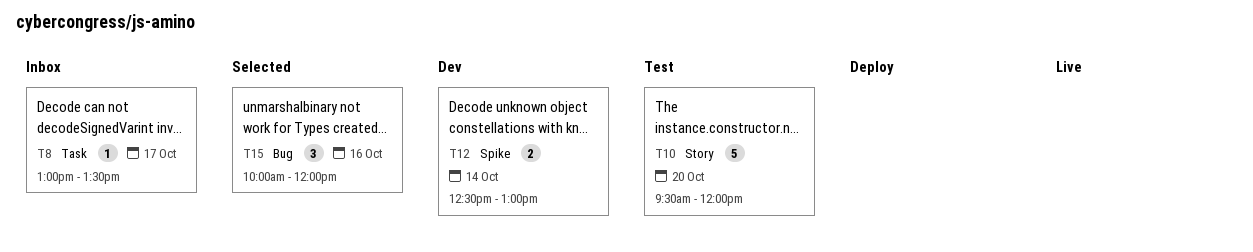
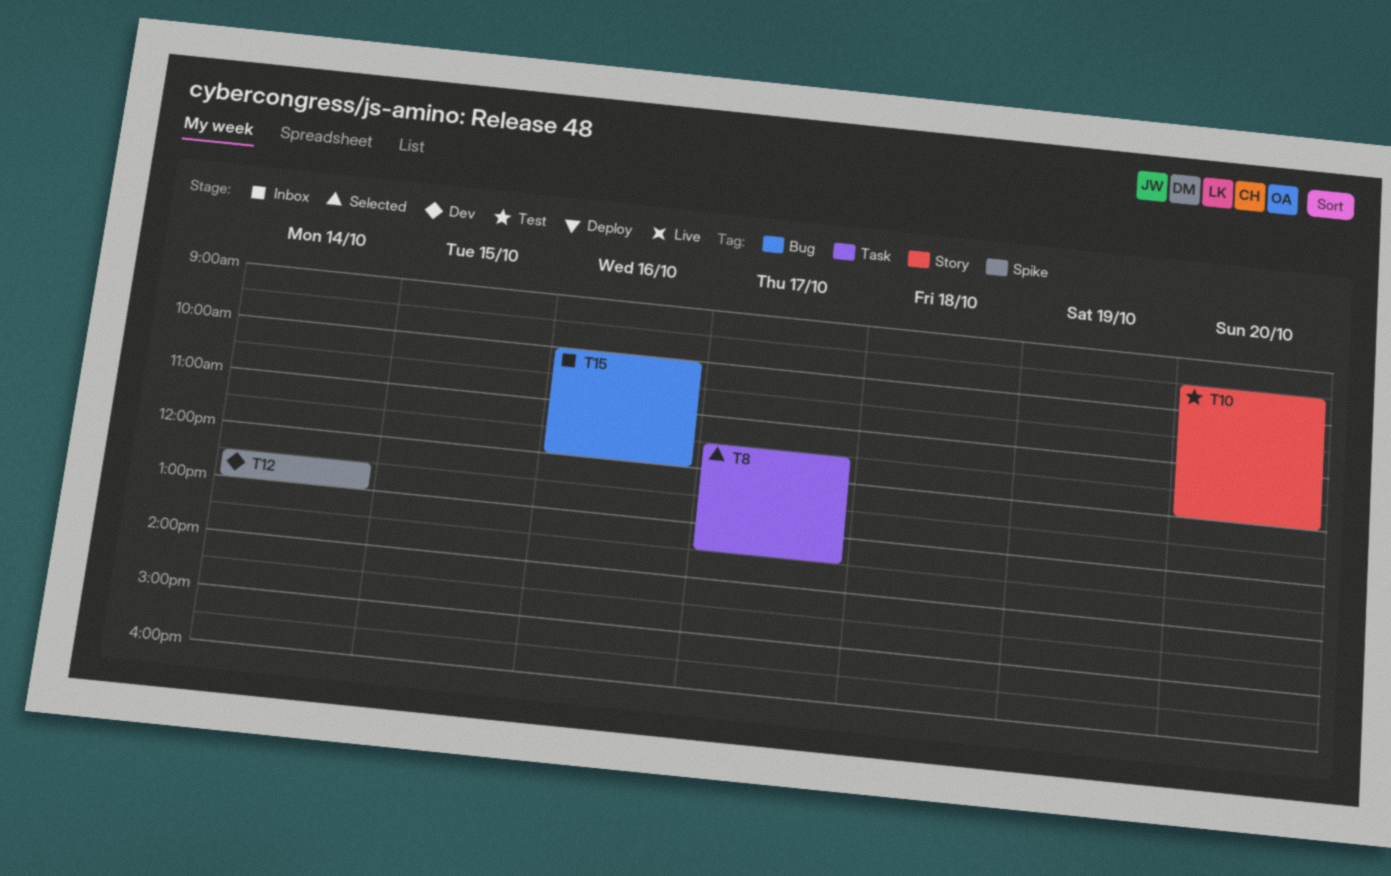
T8, status: Inbox -> Selected
T8, begins: 13:00 -> 11:30
T15, status: Selected -> Inbox

